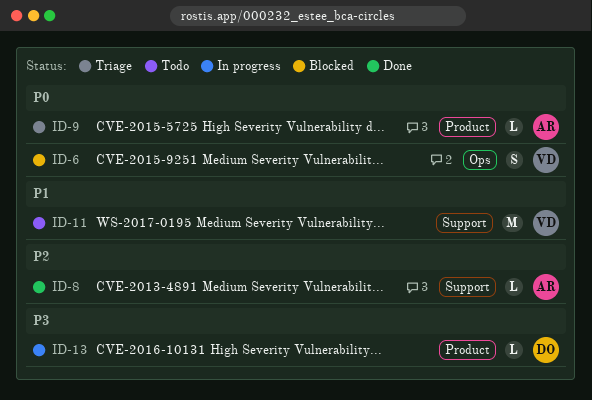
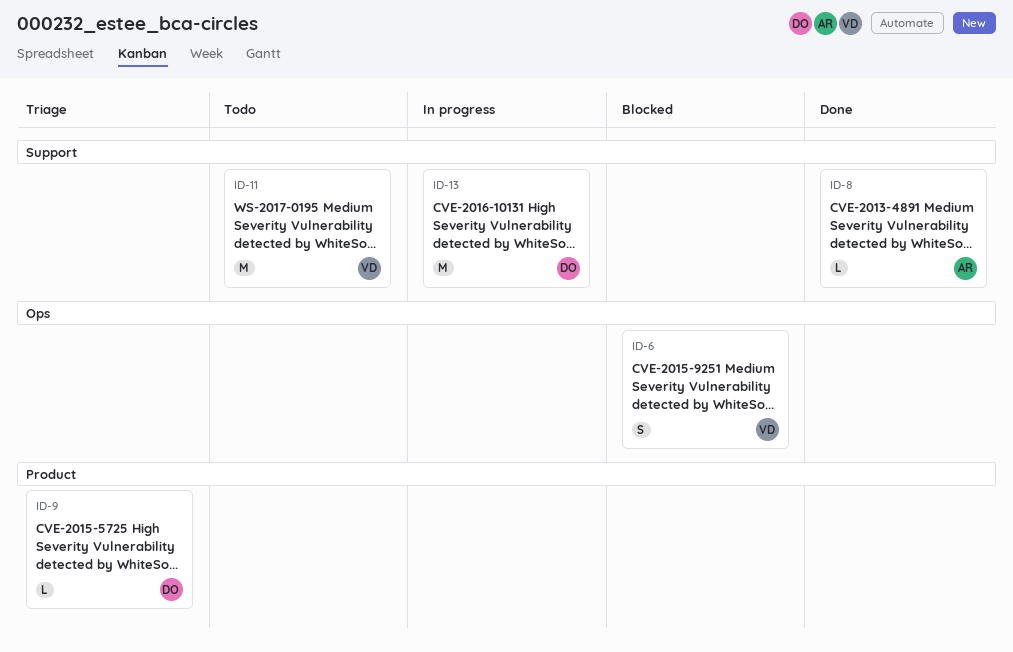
ID-9, owner: AR -> DO
ID-13, label: Product -> Support
ID-13, estimate: L -> M

